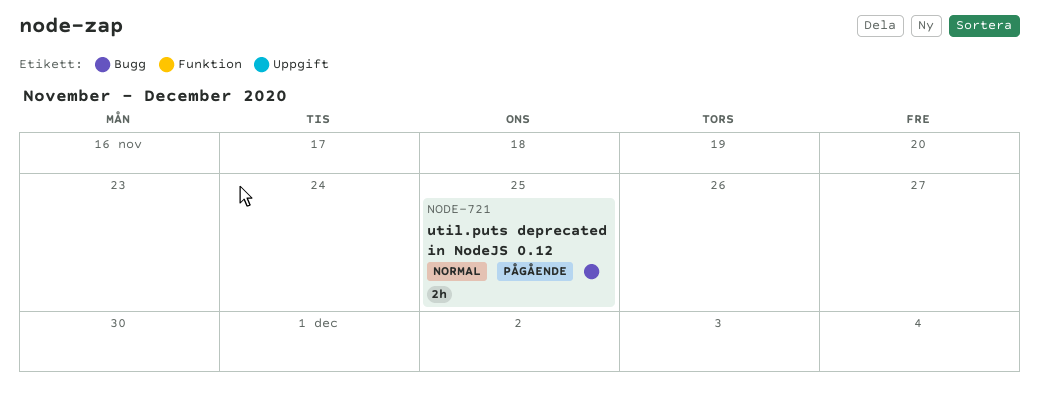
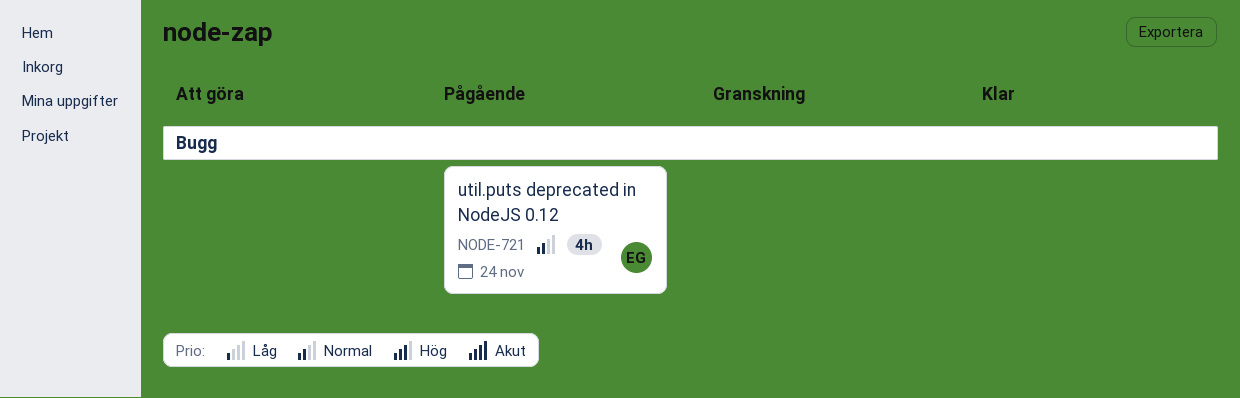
NODE-721, estimate: 2h -> 4h
NODE-721, due: Nov 25 -> Nov 24

